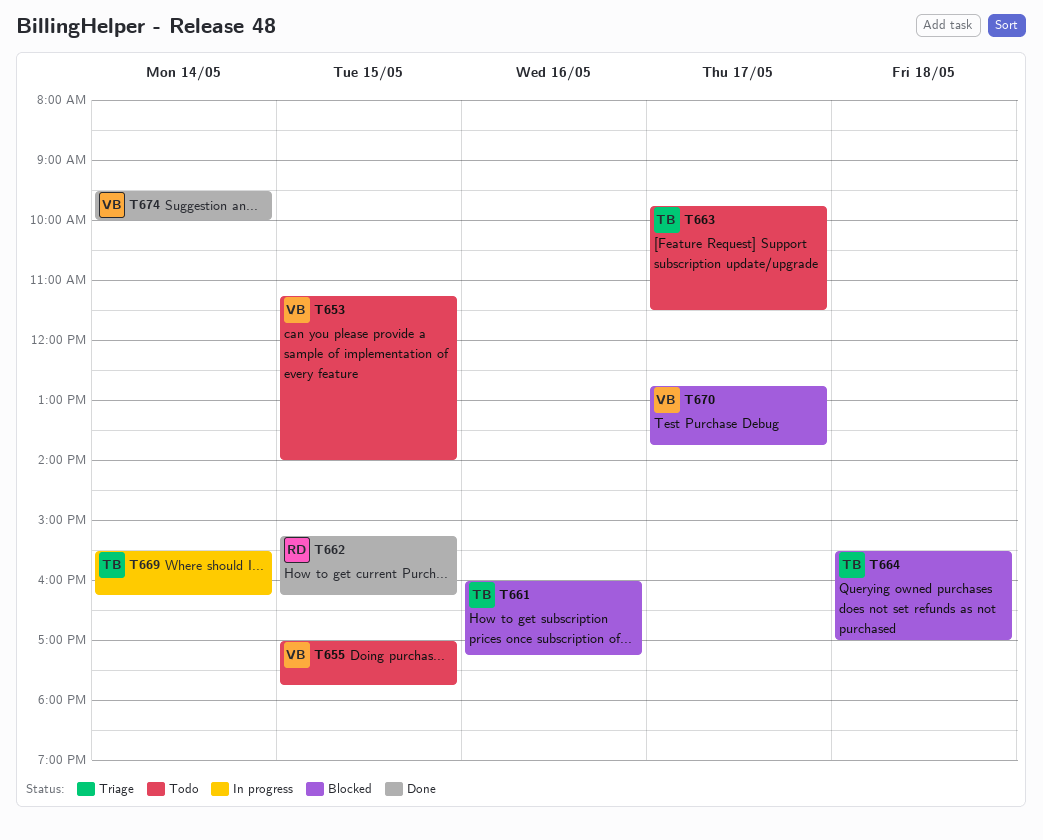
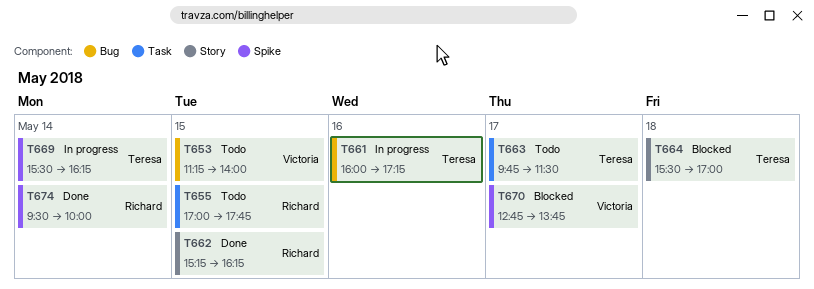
T655, owner: Victoria -> Richard
T661, status: Blocked -> In progress
T674, owner: Victoria -> Richard

